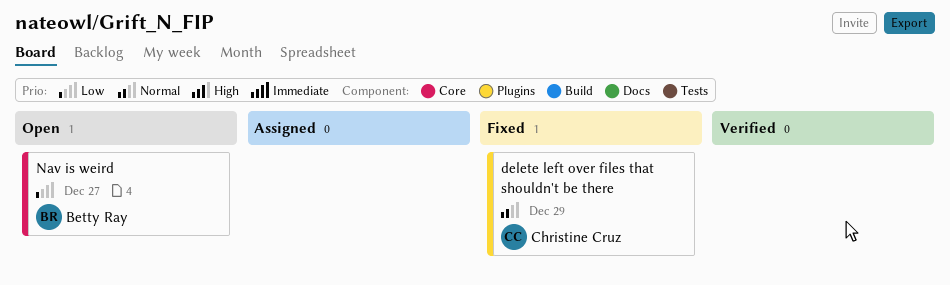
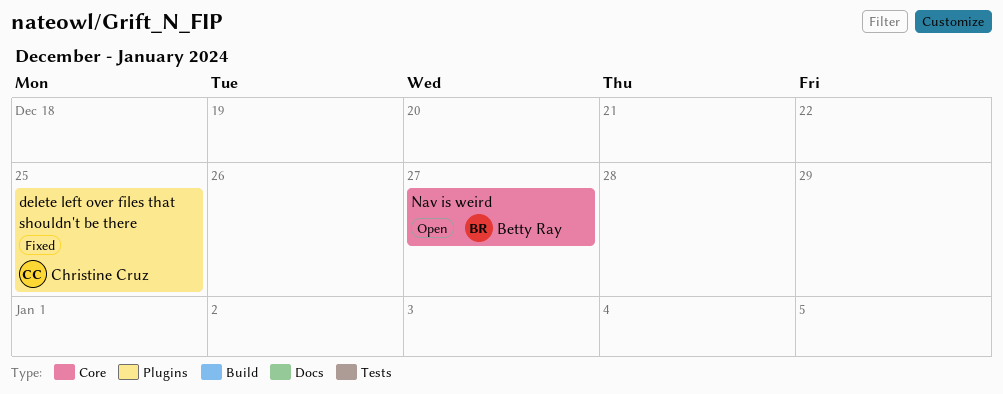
delete left over files that shouldn't be there, due: Dec 29 -> Dec 25

